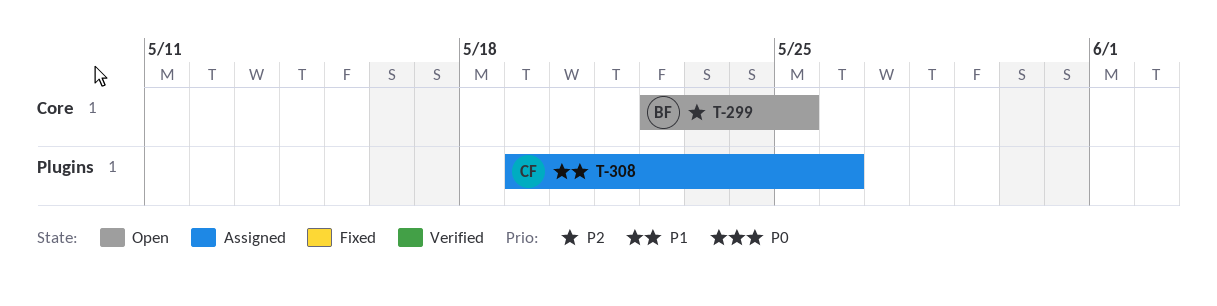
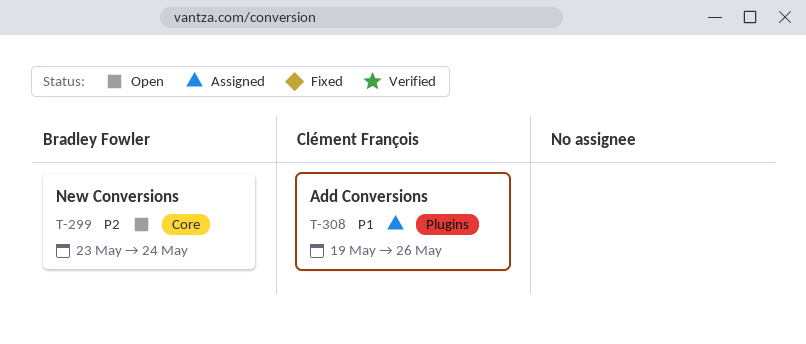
T-299, start: May 22 -> May 23
T-299, due: May 25 -> May 24

